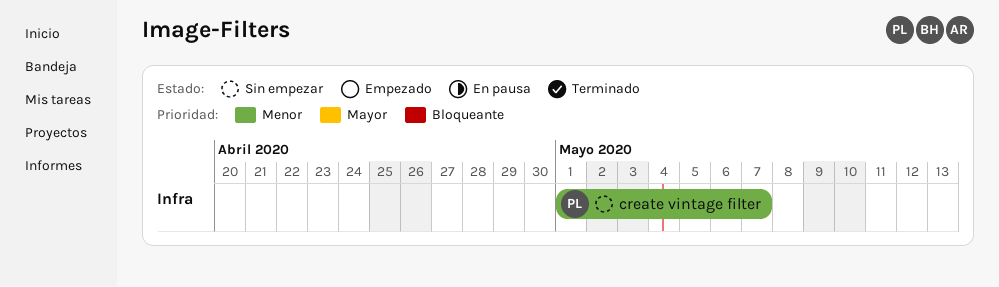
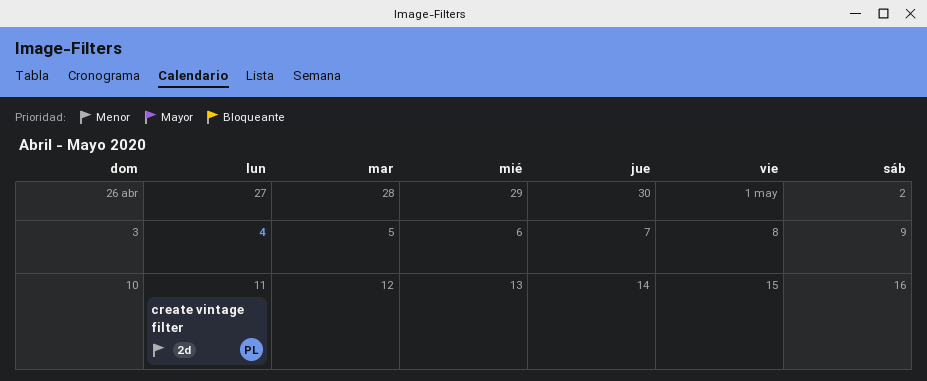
create vintage filter, due: May 7 -> May 11

